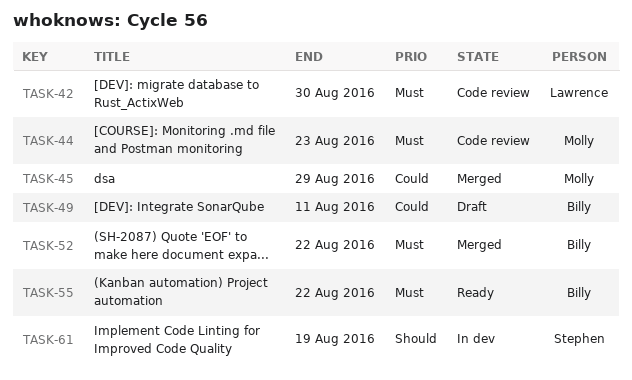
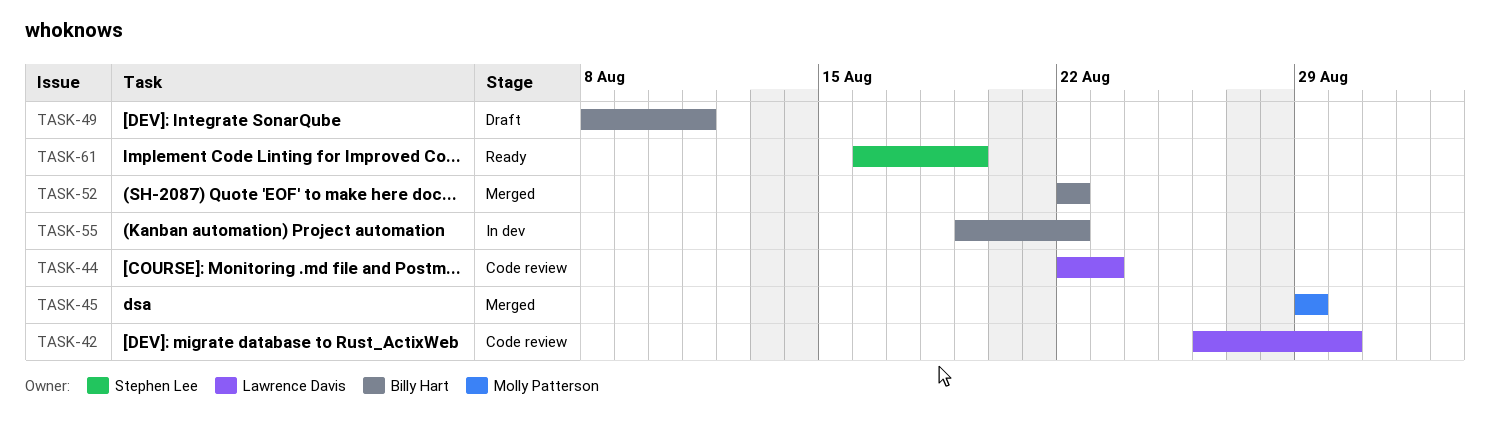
TASK-44, owner: Molly Patterson -> Lawrence Davis
TASK-55, status: Ready -> In dev
TASK-61, status: In dev -> Ready

